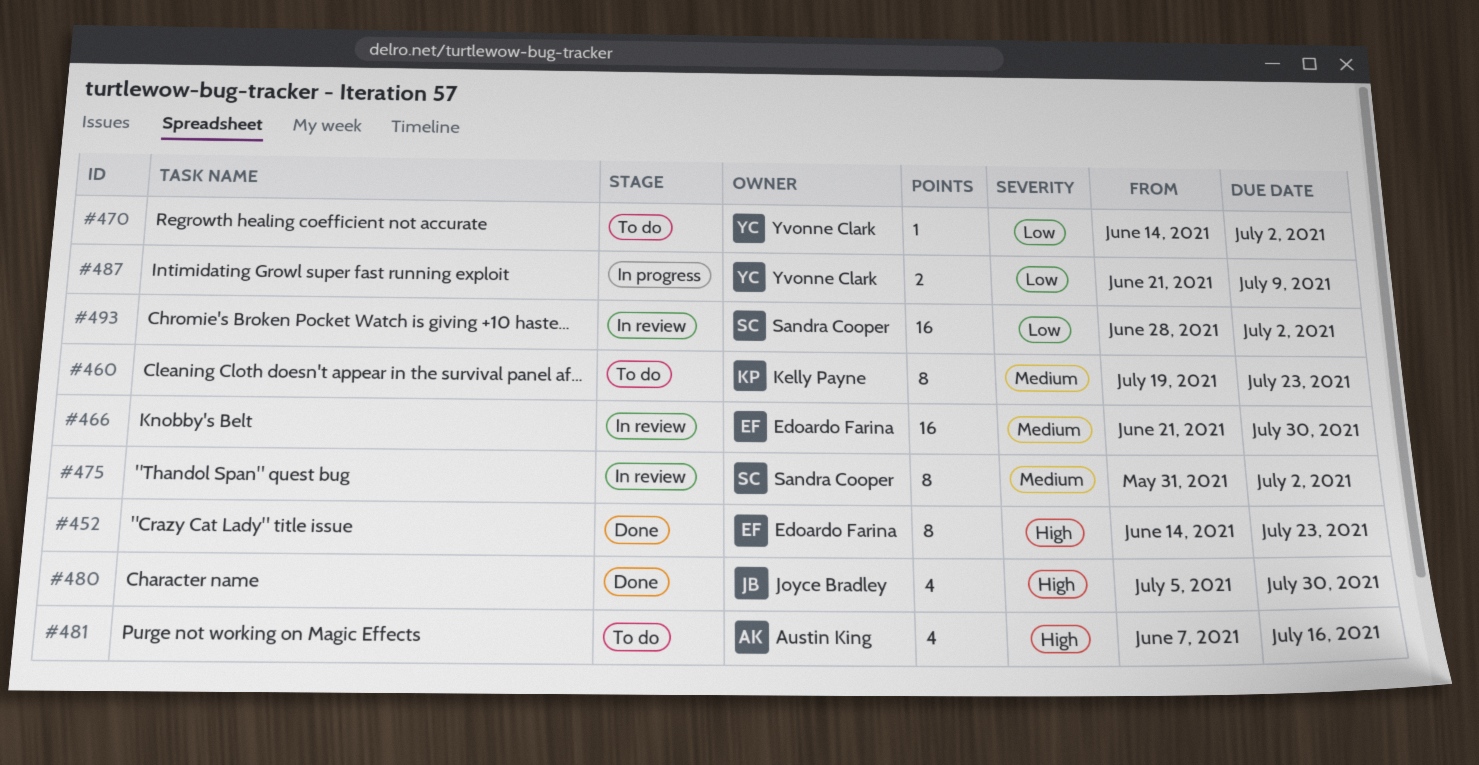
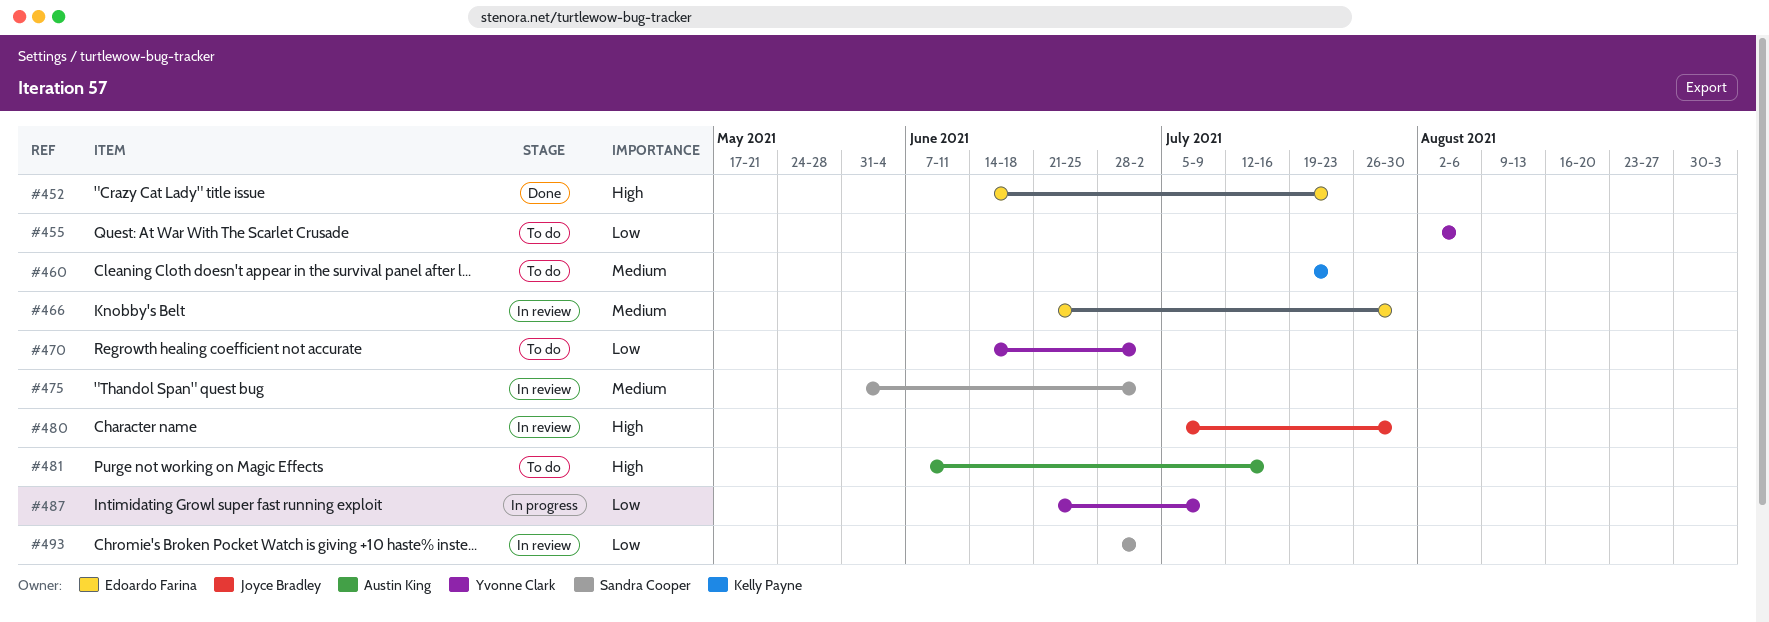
#455: none -> present
#480, status: Done -> In review

